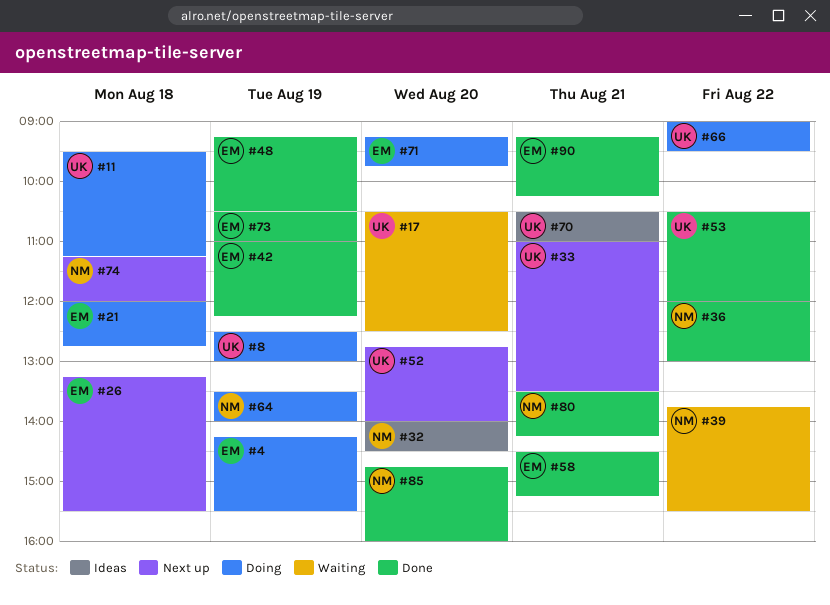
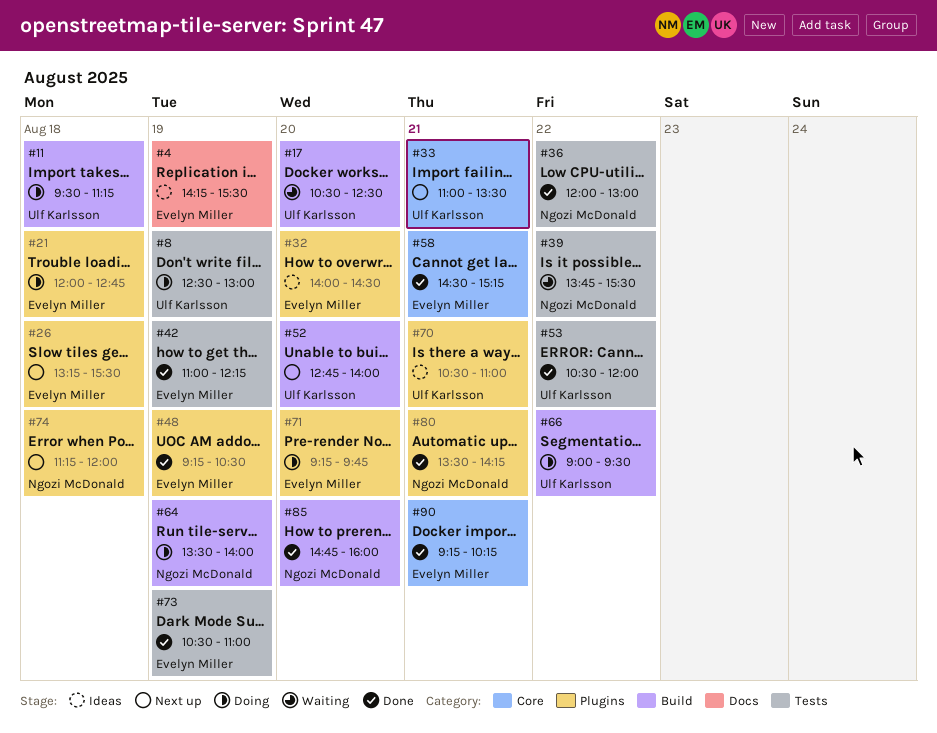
#4, status: Doing -> Ideas
#32, owner: Ngozi McDonald -> Evelyn Miller

